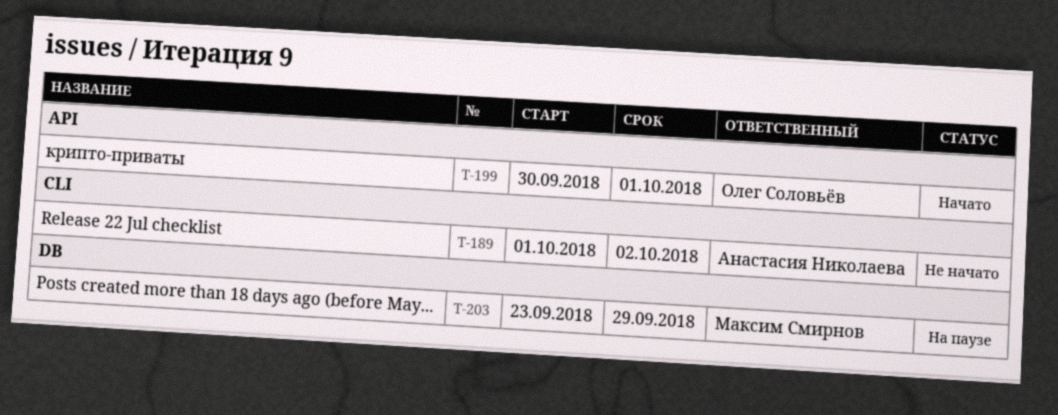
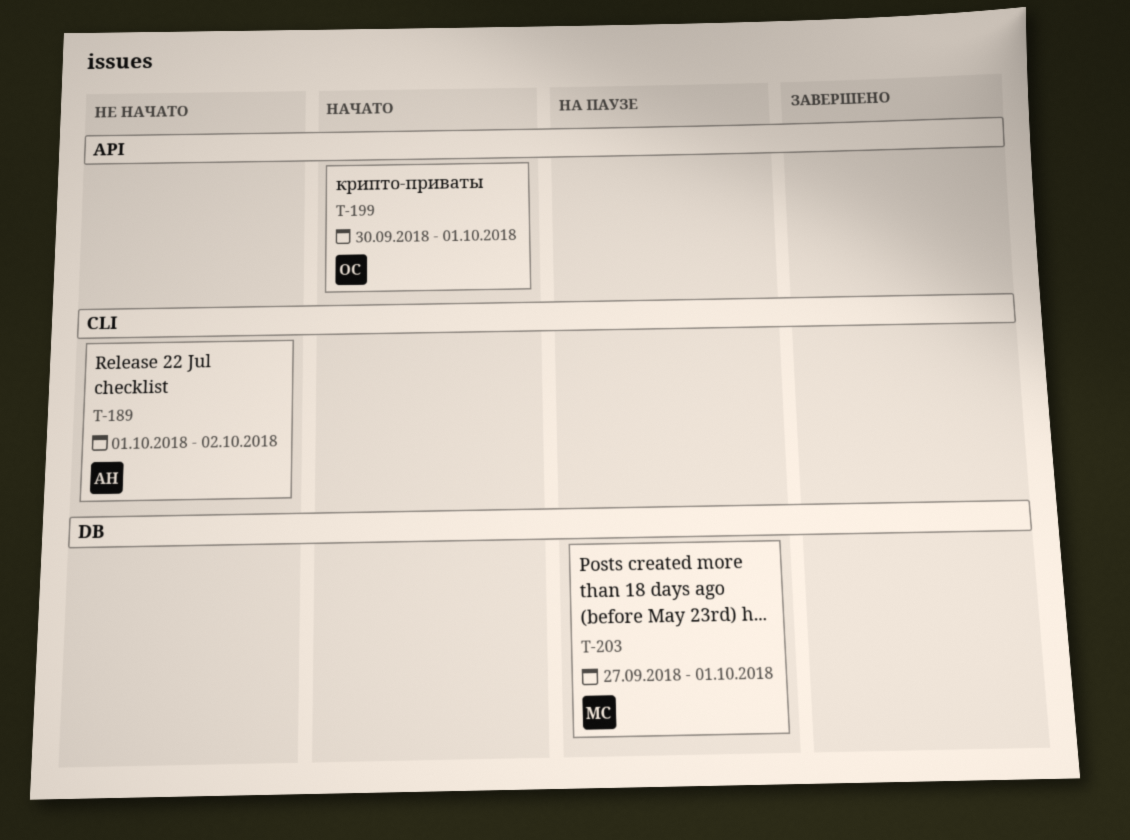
T-203, start: Sep 23 -> Sep 27
T-203, due: Sep 29 -> Oct 1

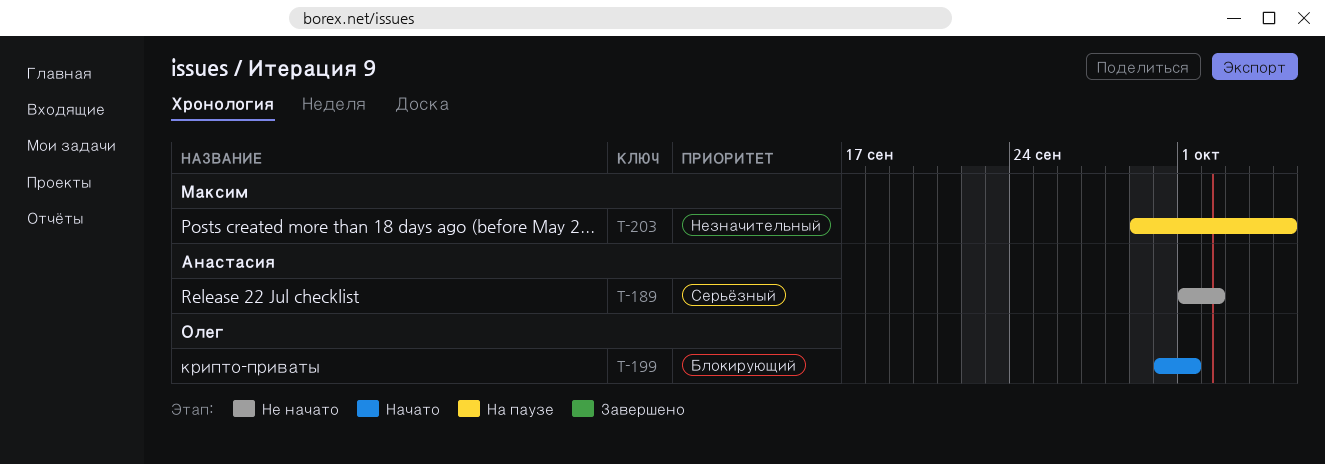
T-203, start: Sep 27 -> Sep 29
T-203, due: Oct 1 -> Oct 5

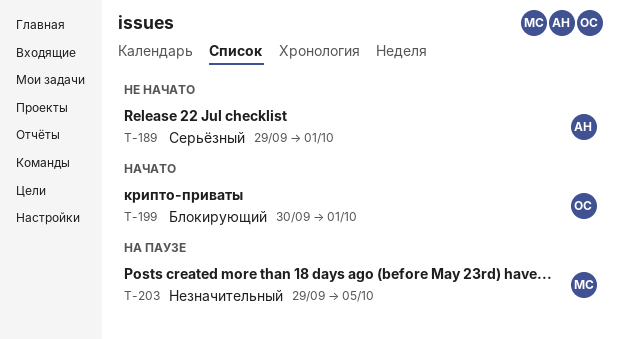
T-189, start: Oct 1 -> Sep 29
T-189, due: Oct 2 -> Oct 1

